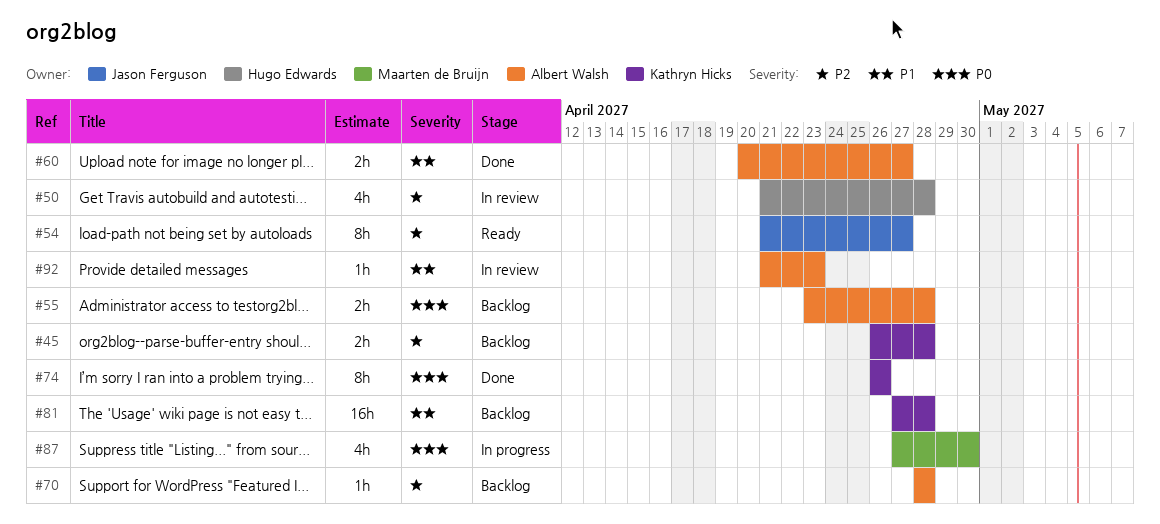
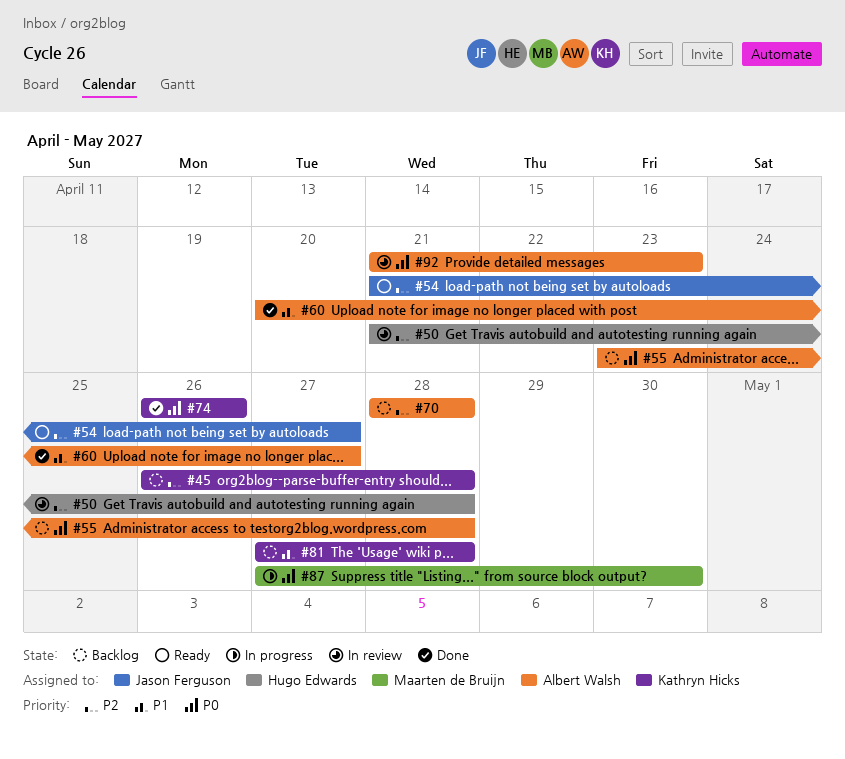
#92, priority: P1 -> P0

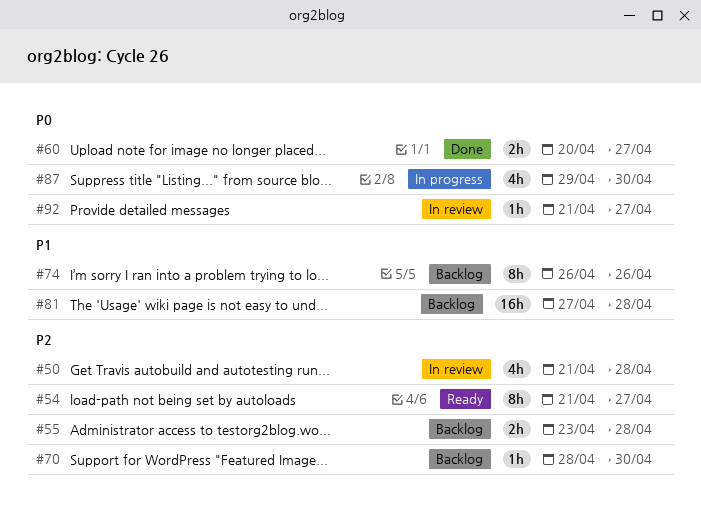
#45: present -> none
#55, priority: P0 -> P2
#60, priority: P1 -> P0
#70, due: Apr 28 -> Apr 30
#74, status: Done -> Backlog
#74, priority: P0 -> P1
#87, start: Apr 27 -> Apr 29
#92, due: Apr 23 -> Apr 27

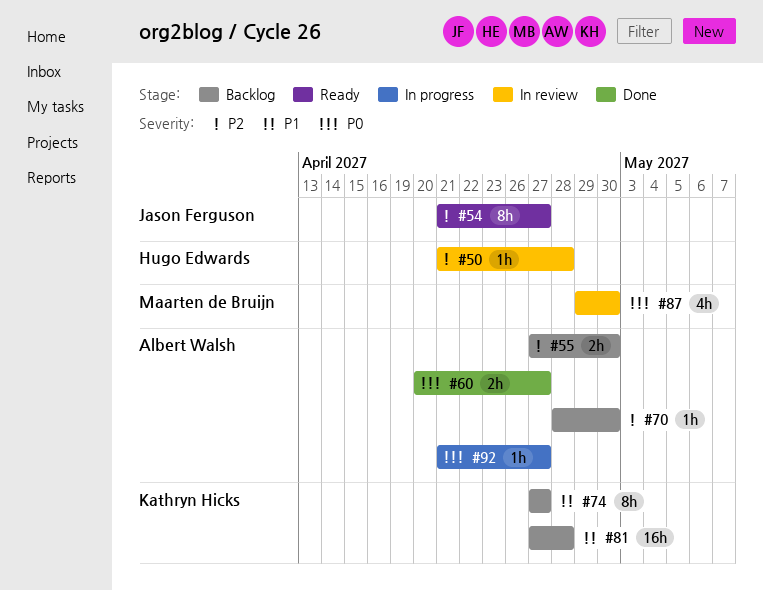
#50, estimate: 4h -> 1h
#55, start: Apr 23 -> Apr 27
#55, due: Apr 28 -> Apr 30
#74, start: Apr 26 -> Apr 27
#74, due: Apr 26 -> Apr 27
#87, status: In progress -> In review
#92, status: In review -> In progress

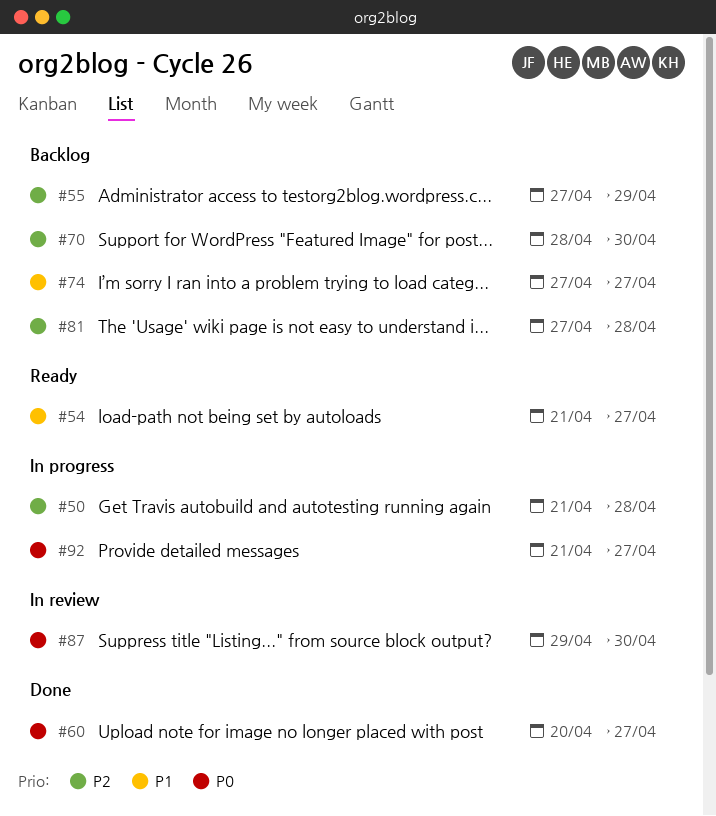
#50, status: In review -> In progress
#54, priority: P2 -> P1
#55, due: Apr 30 -> Apr 29
#81, priority: P1 -> P2

